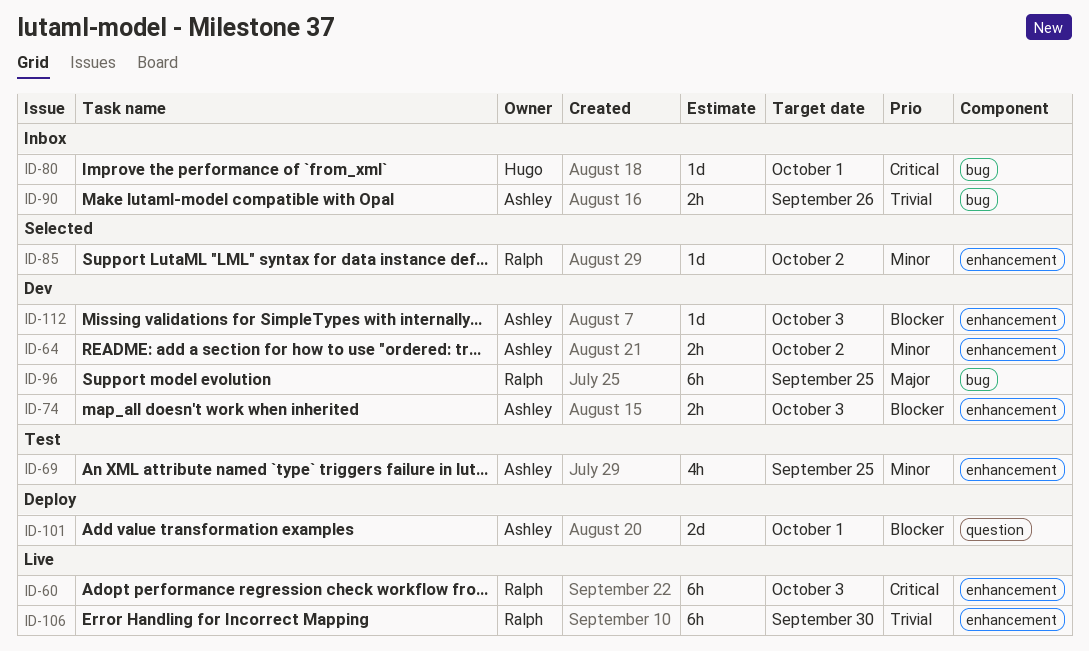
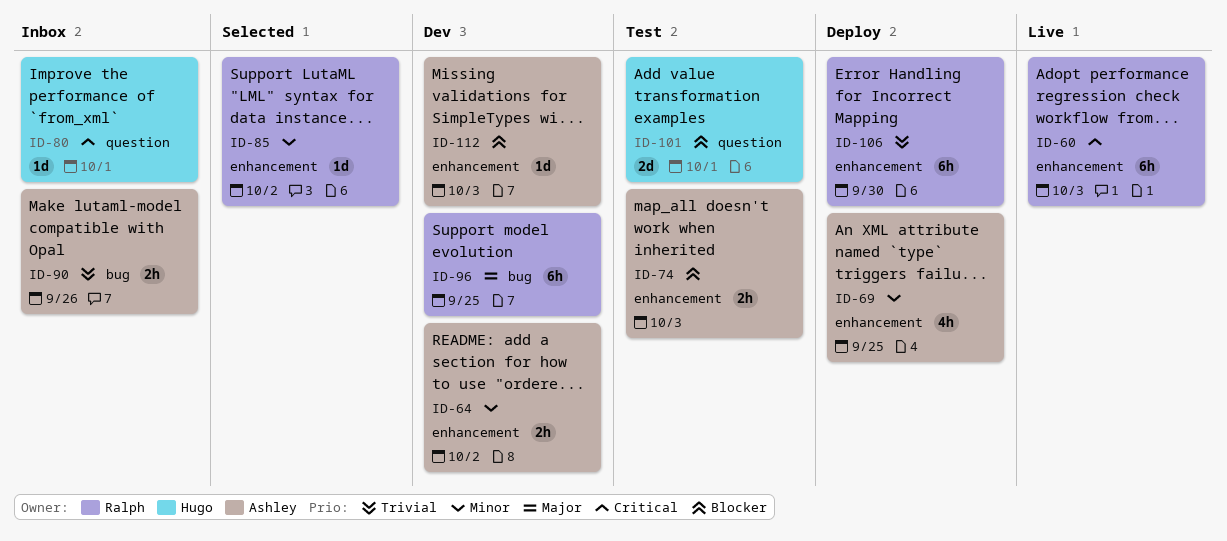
ID-69, status: Test -> Deploy
ID-74, status: Dev -> Test
ID-80, label: bug -> question
ID-101, status: Deploy -> Test
ID-101, owner: Ashley -> Hugo
ID-106, status: Live -> Deploy

